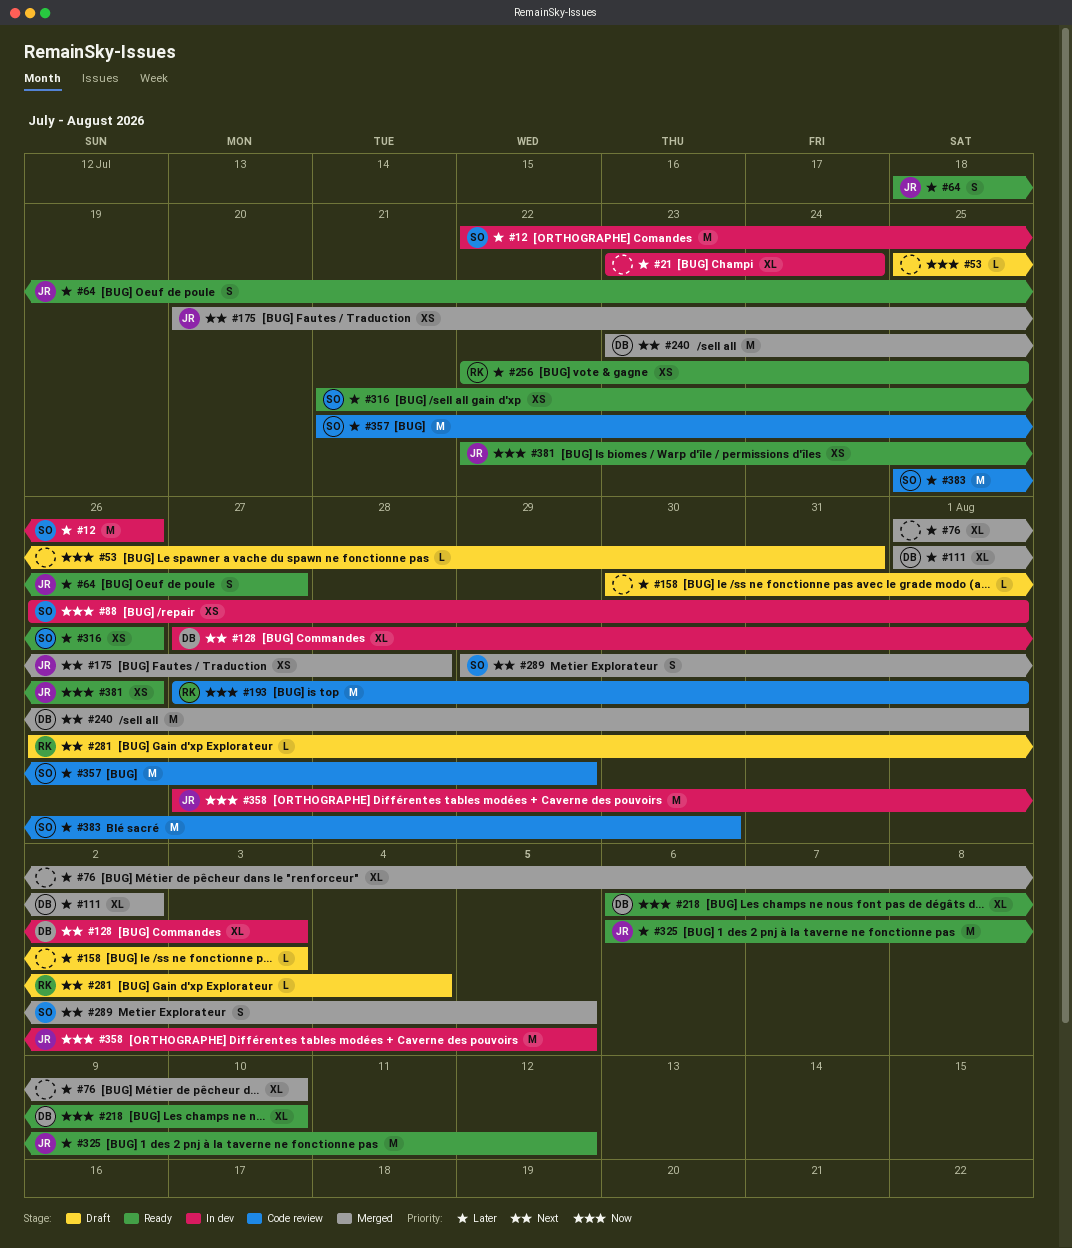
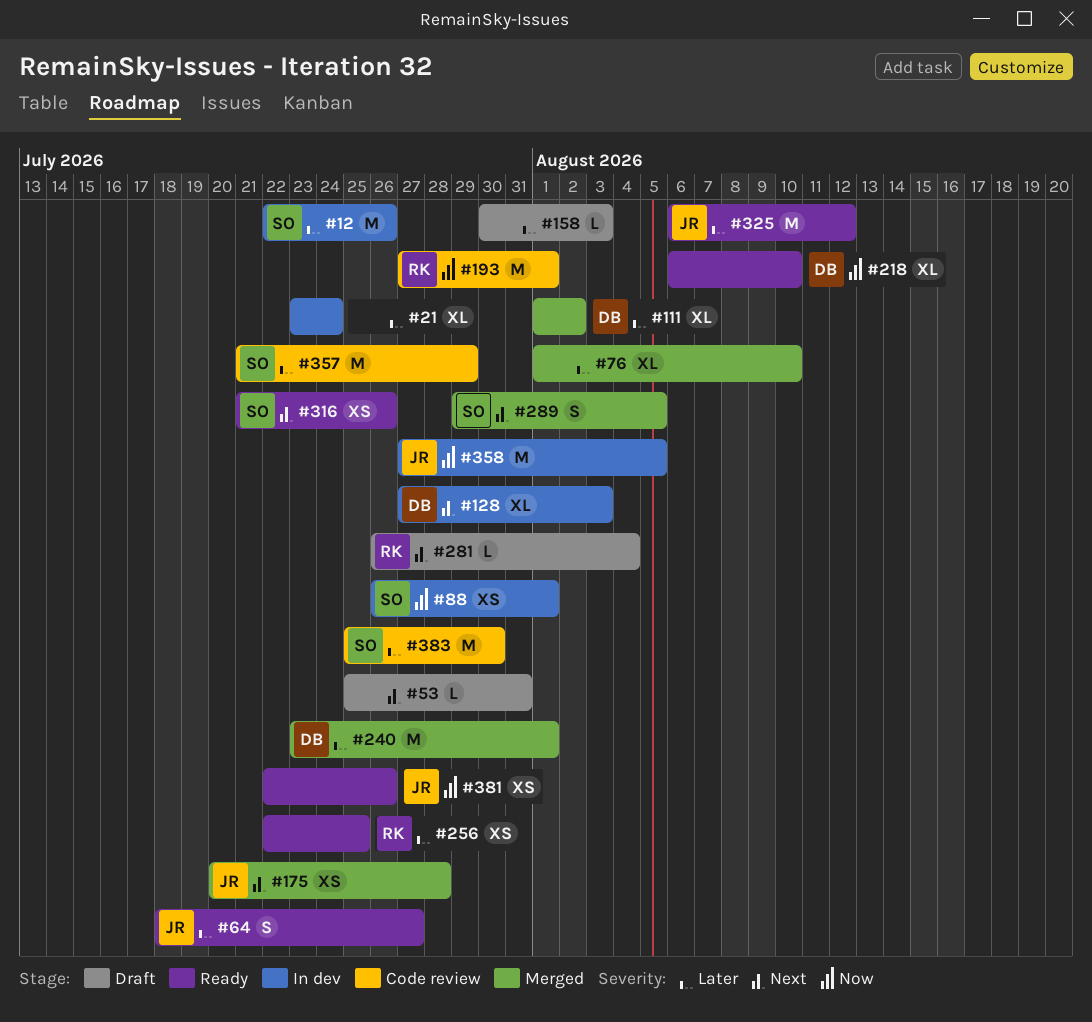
#53, priority: Now -> Next
#240, priority: Next -> Later
#316, priority: Later -> Next

